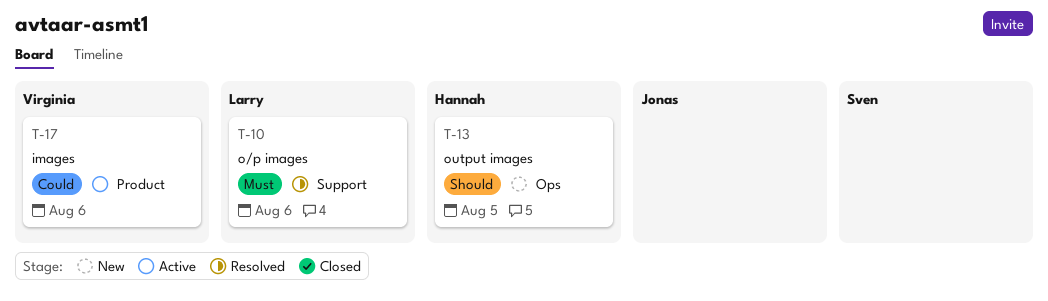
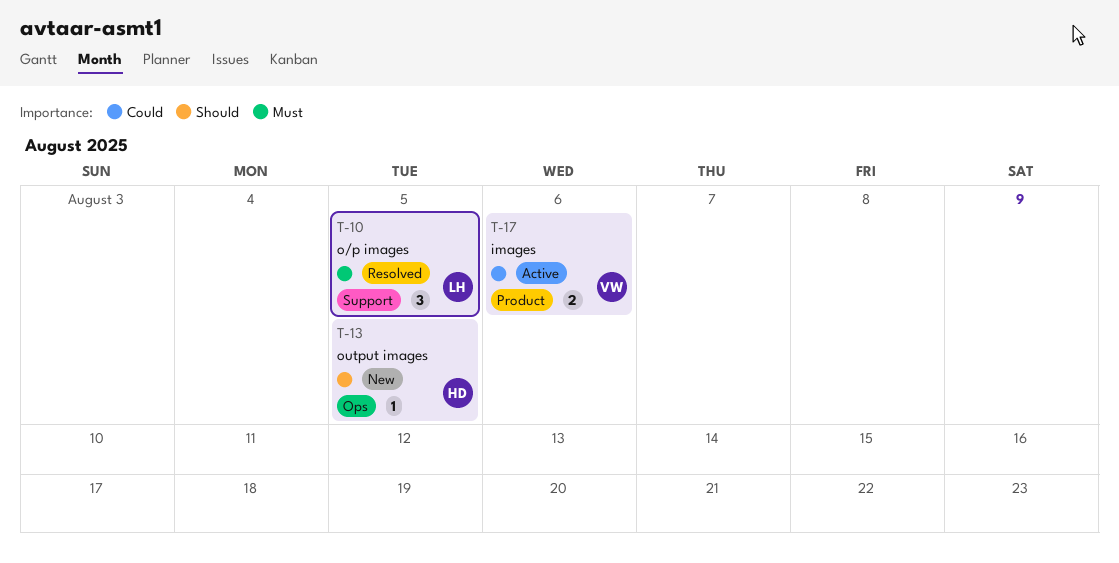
T-10, due: Aug 6 -> Aug 5

